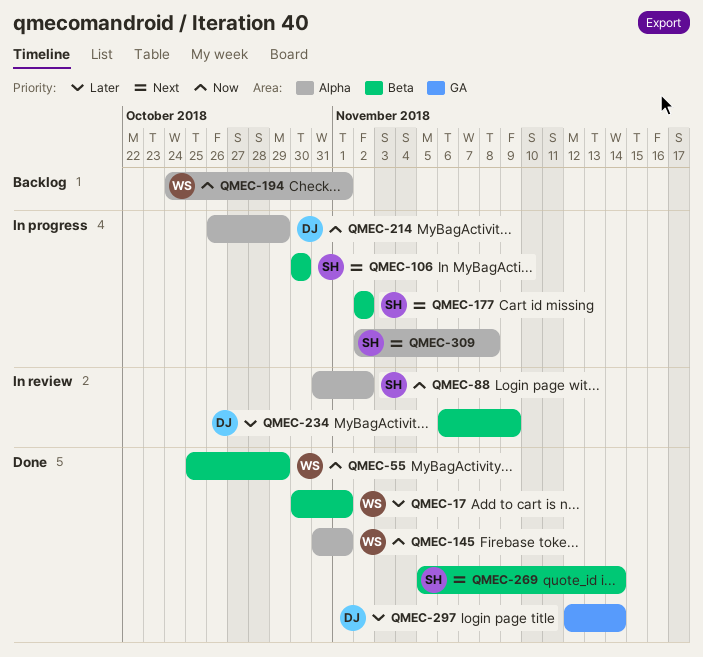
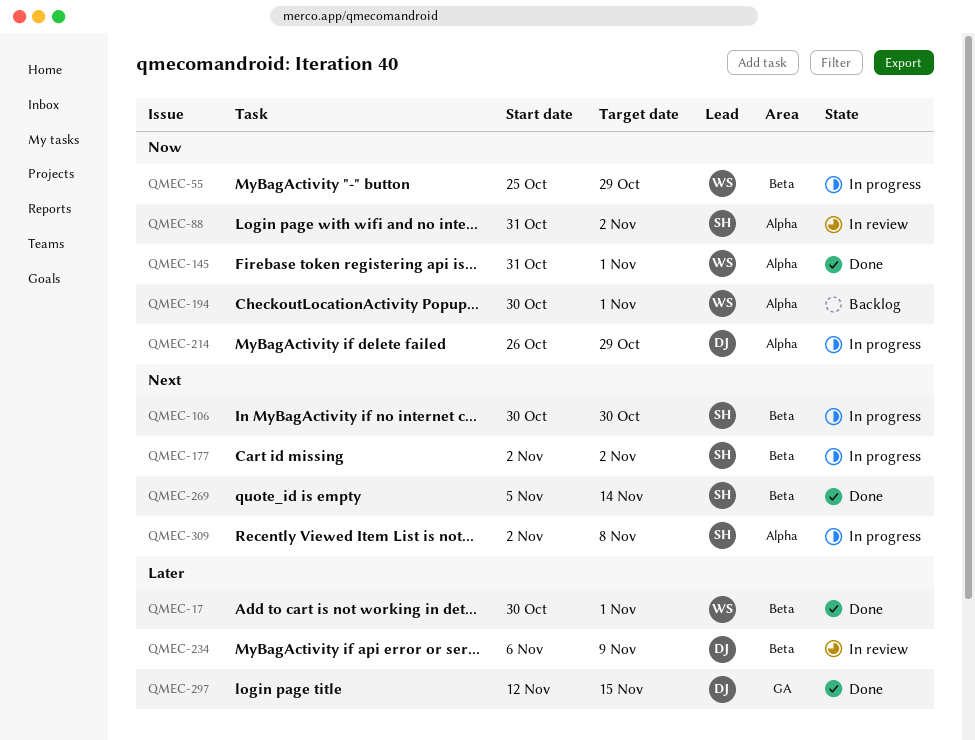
QMEC-55, status: Done -> In progress
QMEC-194, start: Oct 24 -> Oct 30
QMEC-297, due: Nov 14 -> Nov 15

